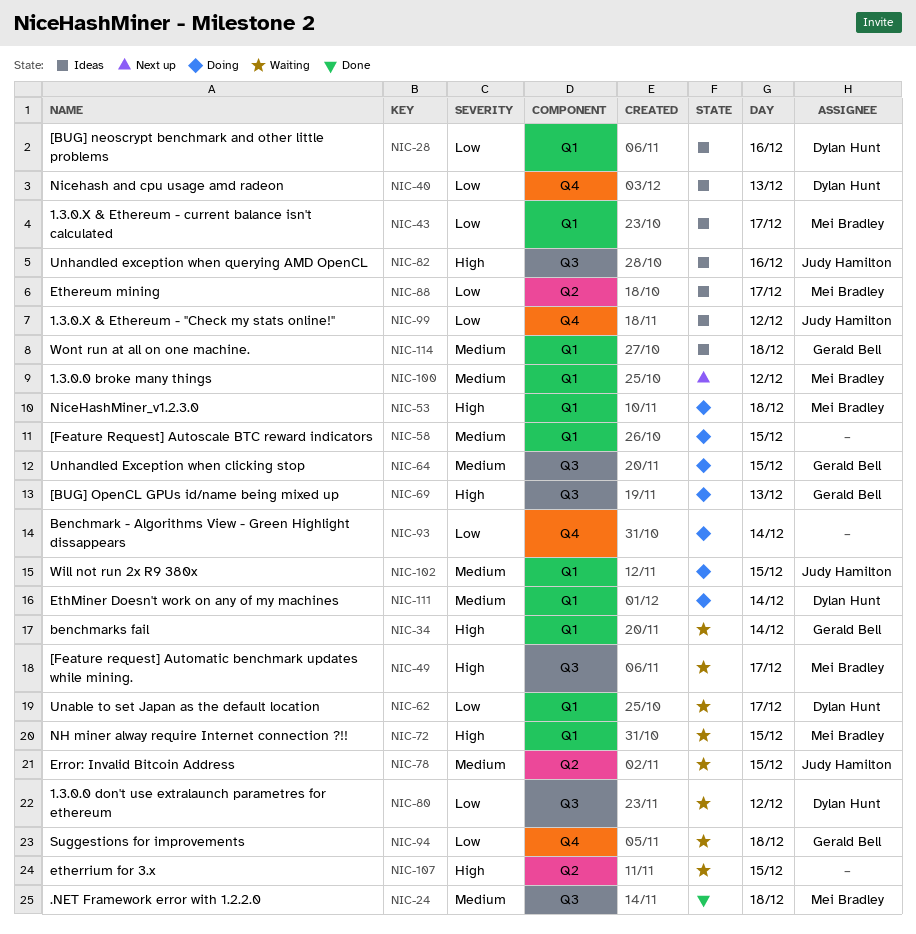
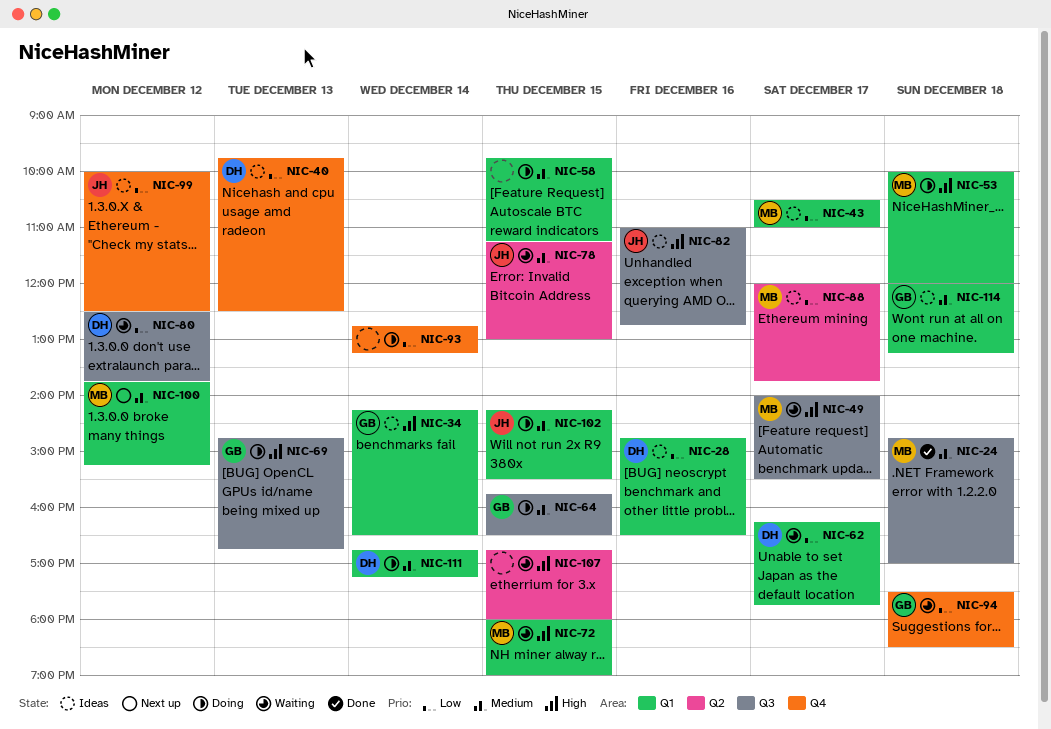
NIC-34, status: Waiting -> Ideas

